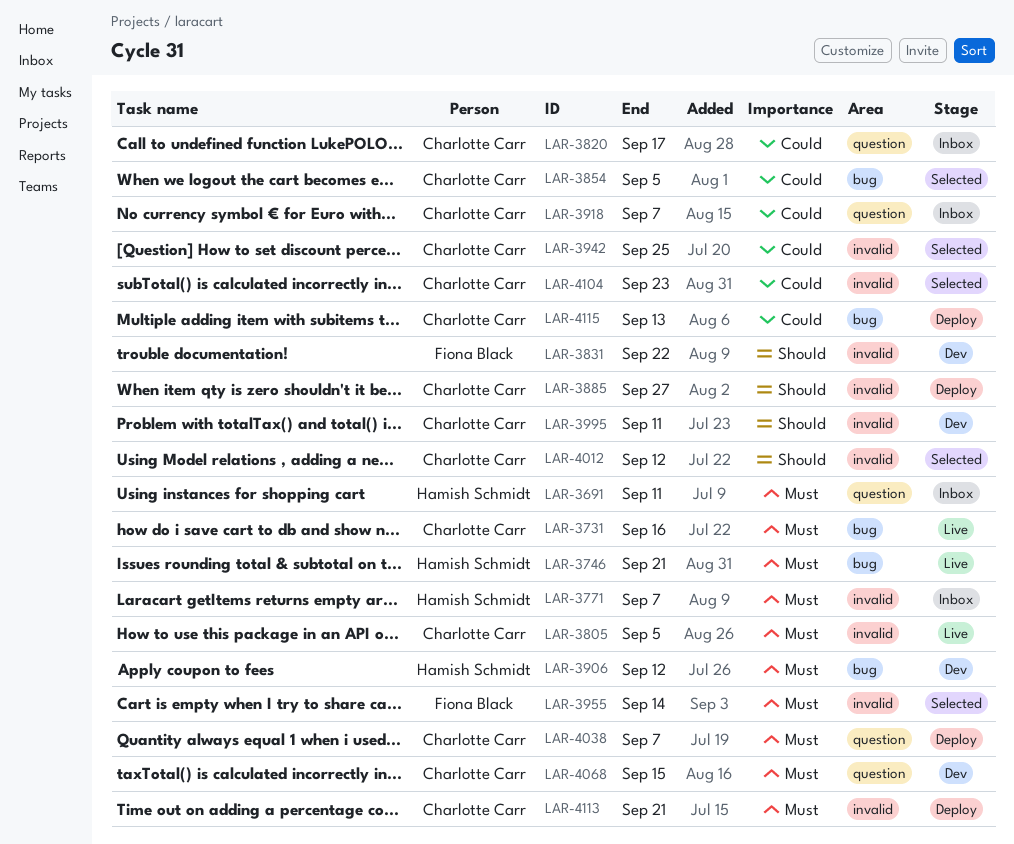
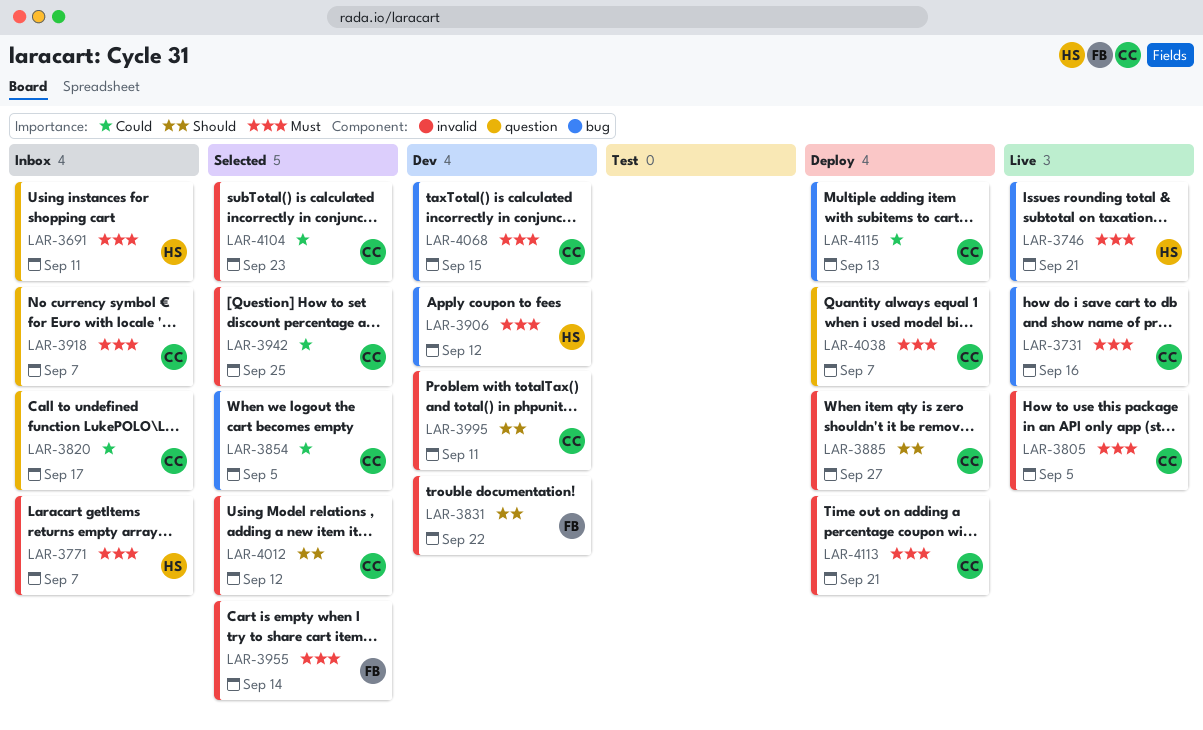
LAR-3918, priority: Could -> Must
LAR-4068, label: question -> bug

